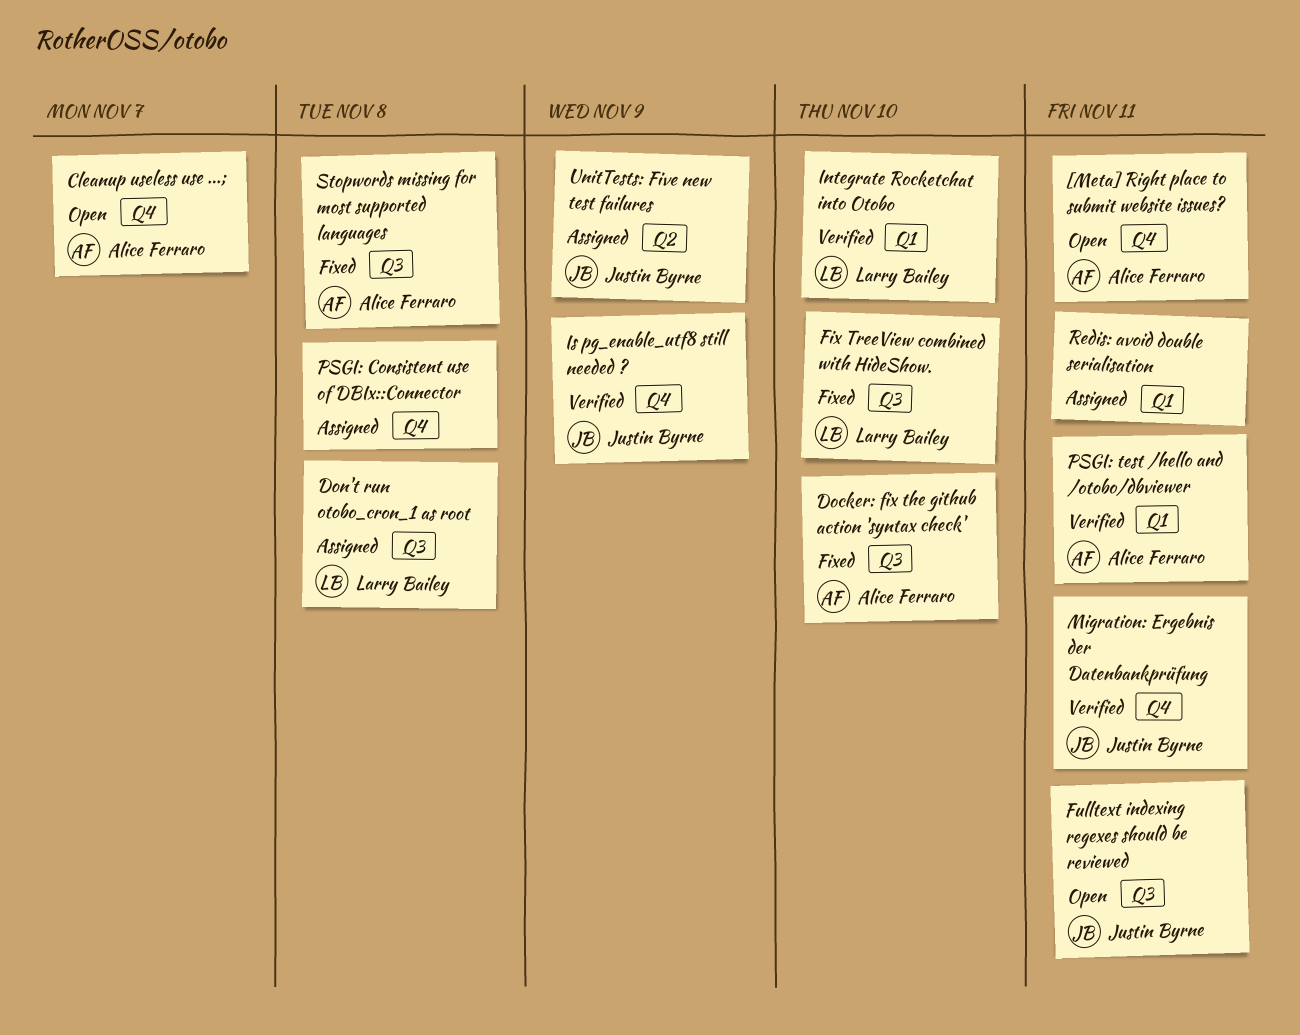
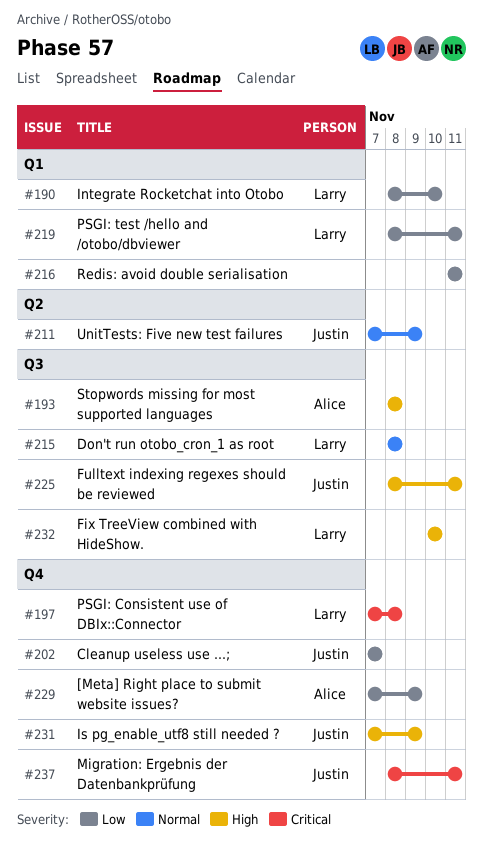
[Meta] Right place to submit website issues?, due: Nov 11 -> Nov 9
Cleanup useless use ...;, owner: Alice Ferraro -> Justin Byrne
Docker: fix the github action 'syntax check': present -> none
PSGI: Consistent use of DBIx::Connector, owner: none -> Larry Bailey
PSGI: test /hello and /otobo/dbviewer, owner: Alice Ferraro -> Larry Bailey

